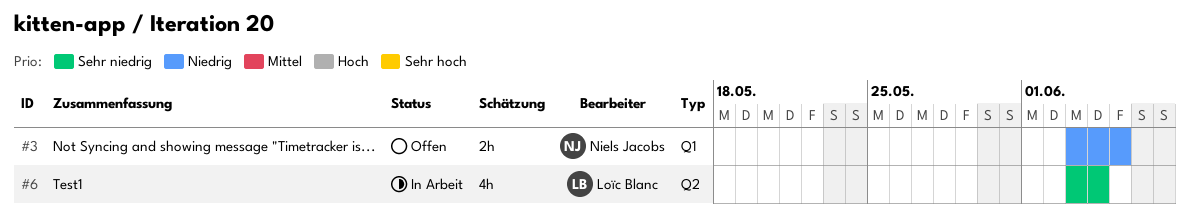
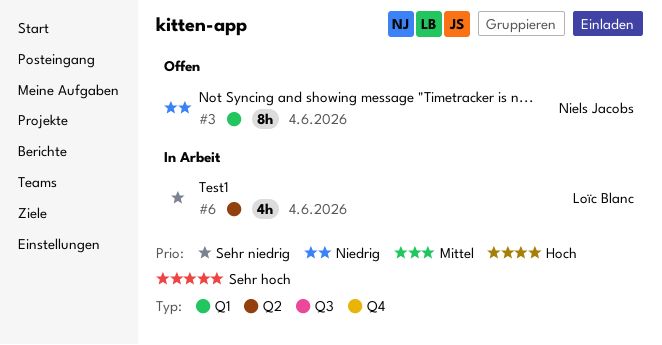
#3, estimate: 2h -> 8h
#3, due: Jun 5 -> Jun 4

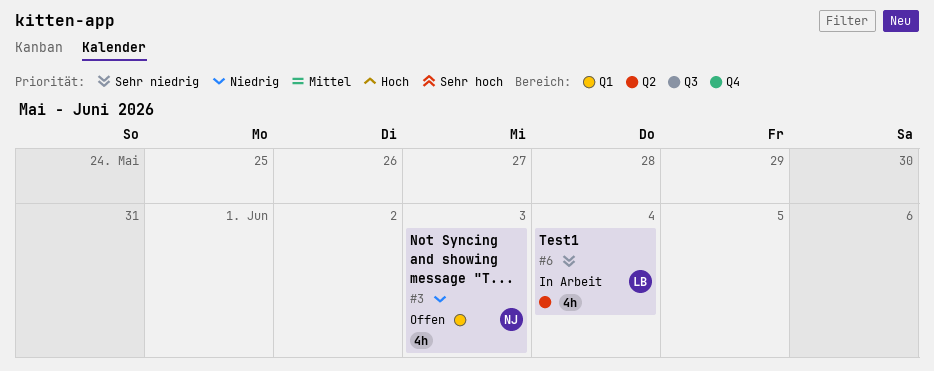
#3, estimate: 8h -> 4h
#3, due: Jun 4 -> Jun 3

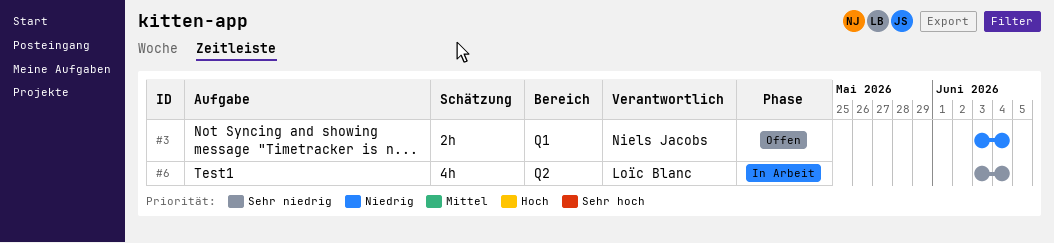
#3, estimate: 4h -> 2h
#3, due: Jun 3 -> Jun 4

